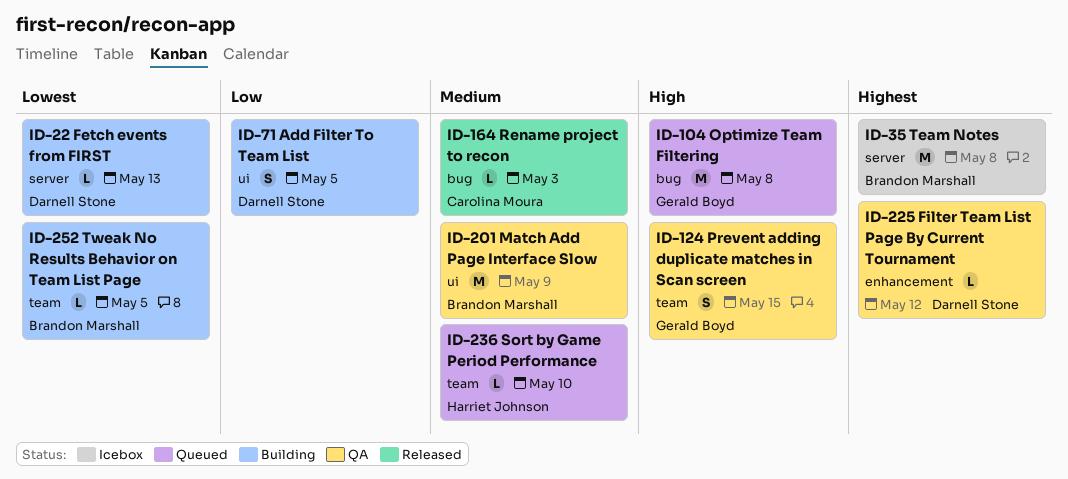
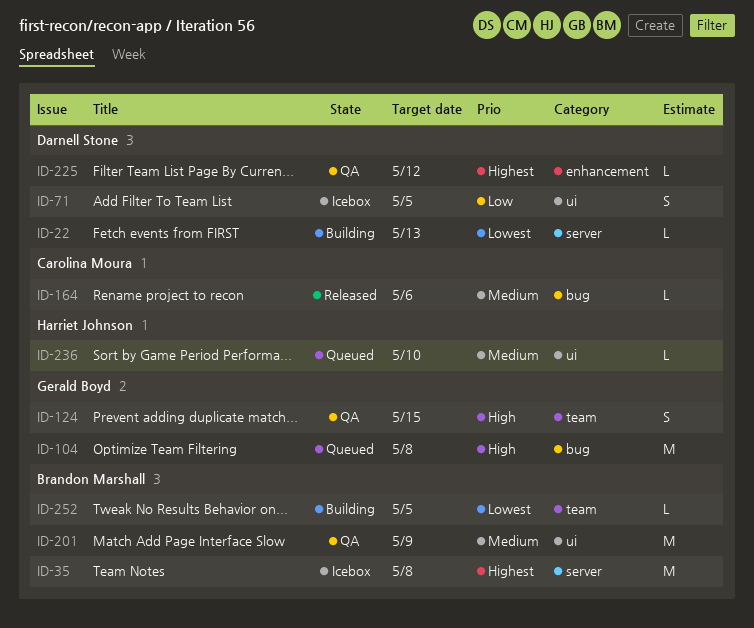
ID-71, status: Building -> Icebox
ID-164, due: May 3 -> May 6
ID-236, label: team -> ui

